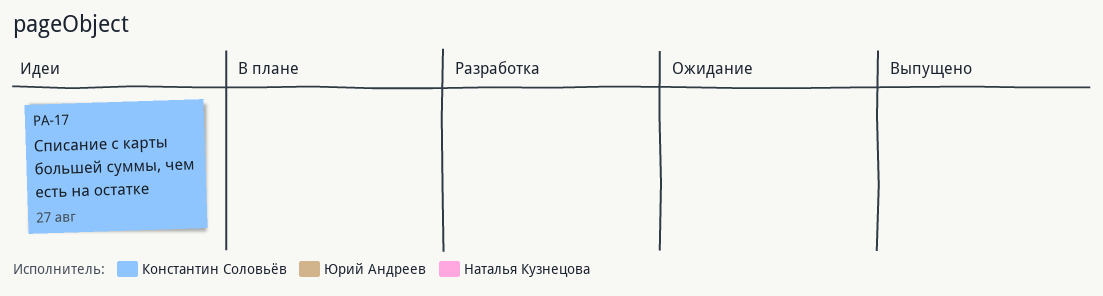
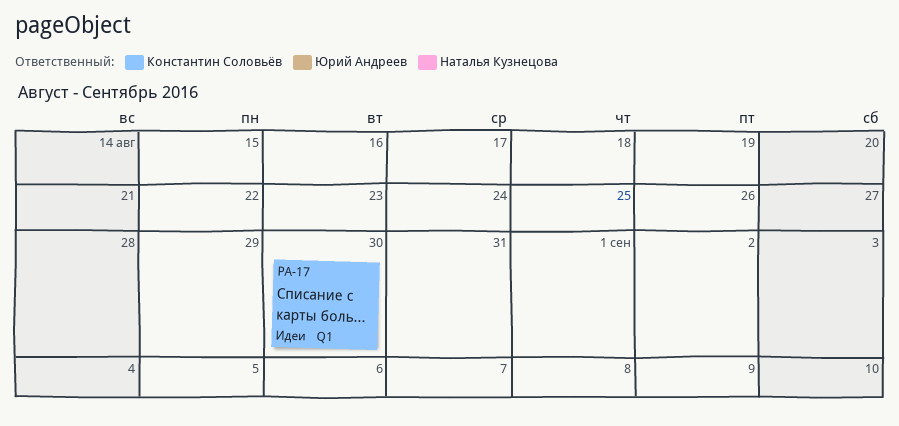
PA-17, due: Aug 27 -> Aug 30

